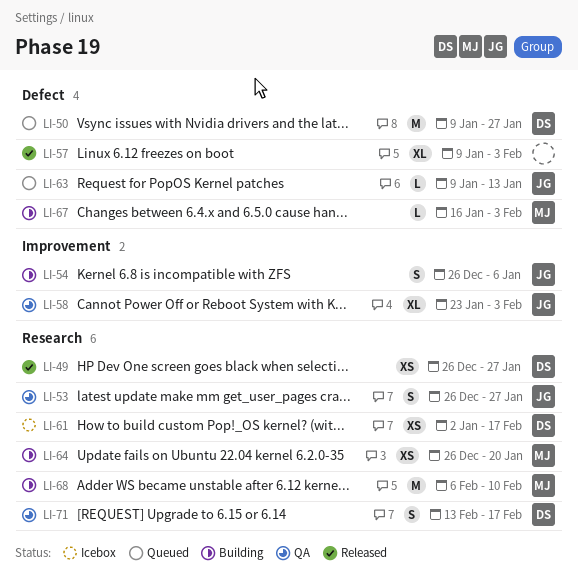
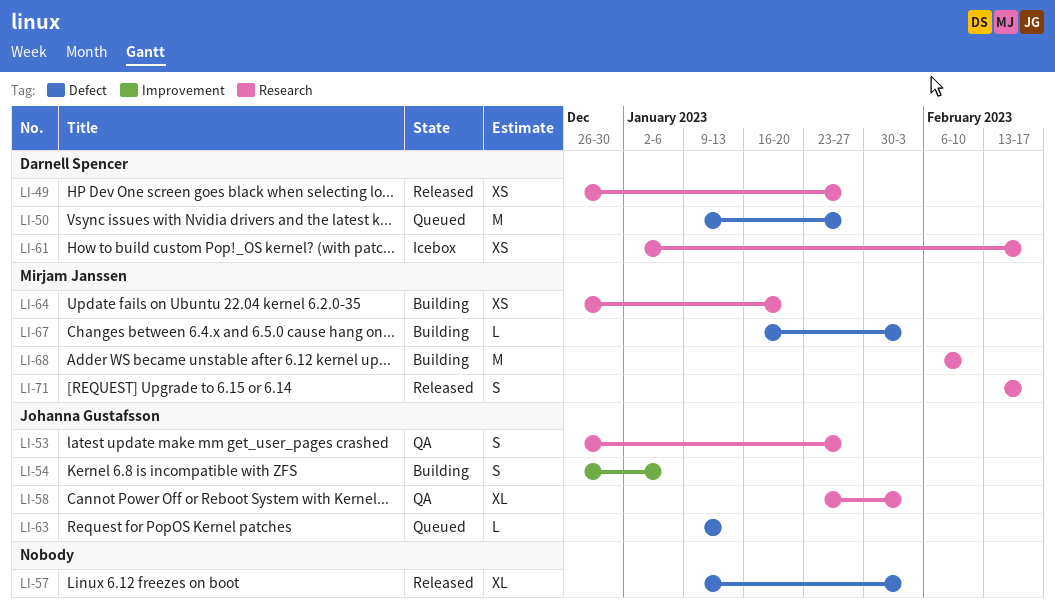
LI-58, label: Improvement -> Research
LI-71, status: QA -> Released
LI-71, owner: Darnell Spencer -> Mirjam Janssen

